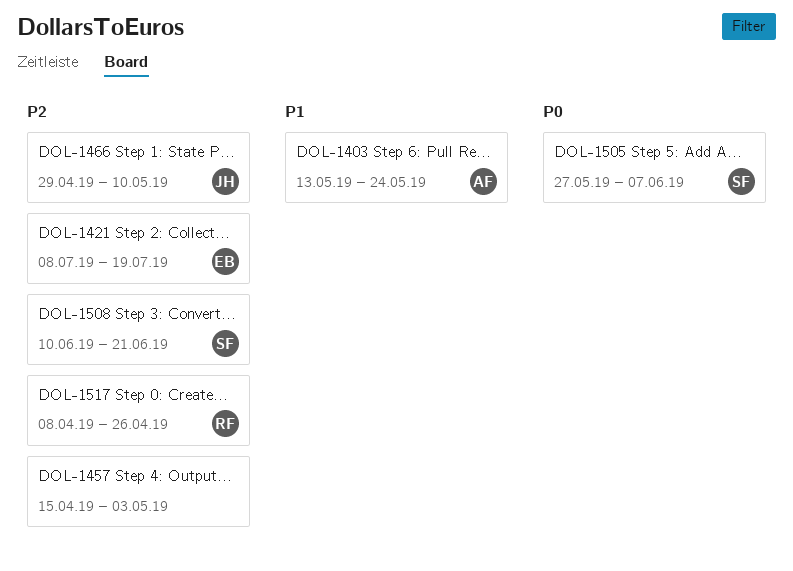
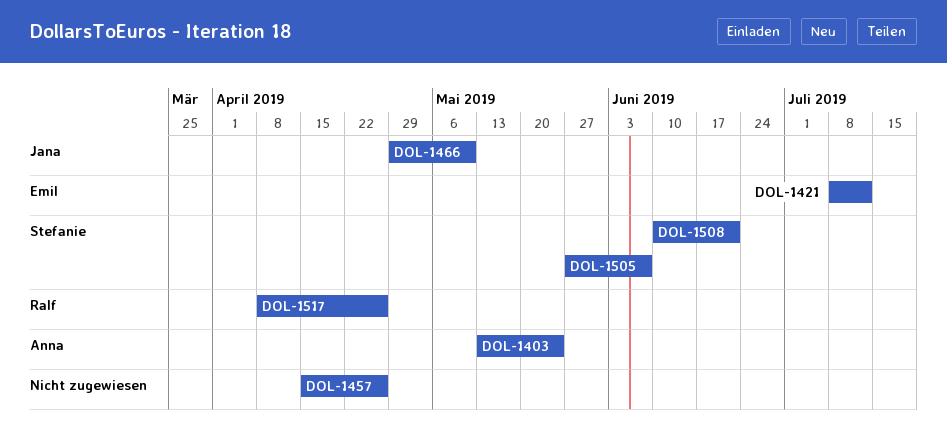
DOL-1421, due: Jul 19 -> Jul 12
DOL-1457, due: May 3 -> Apr 26

